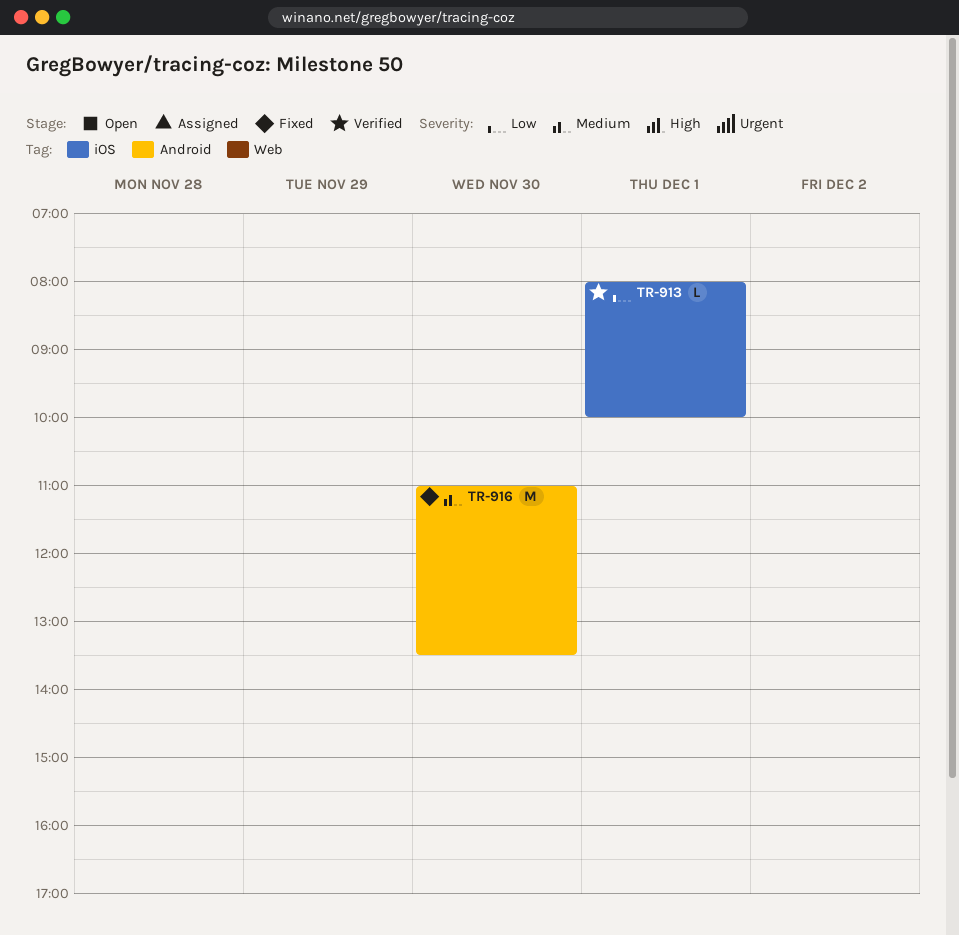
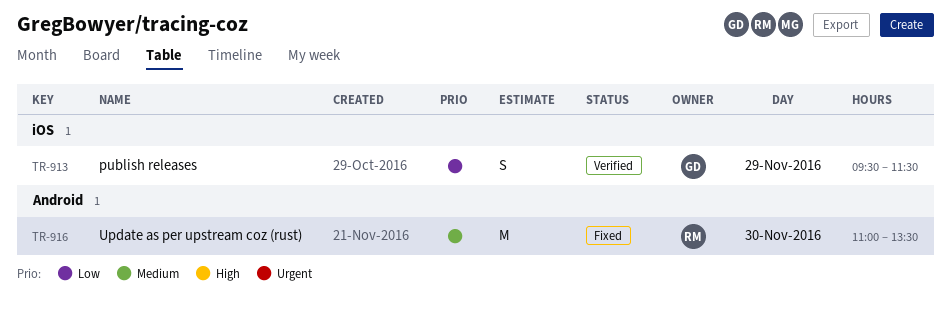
TR-913, estimate: L -> S
TR-913, day: Dec 1 -> Nov 29
TR-913, begins: 08:00 -> 09:30
TR-913, ends: 10:00 -> 11:30

